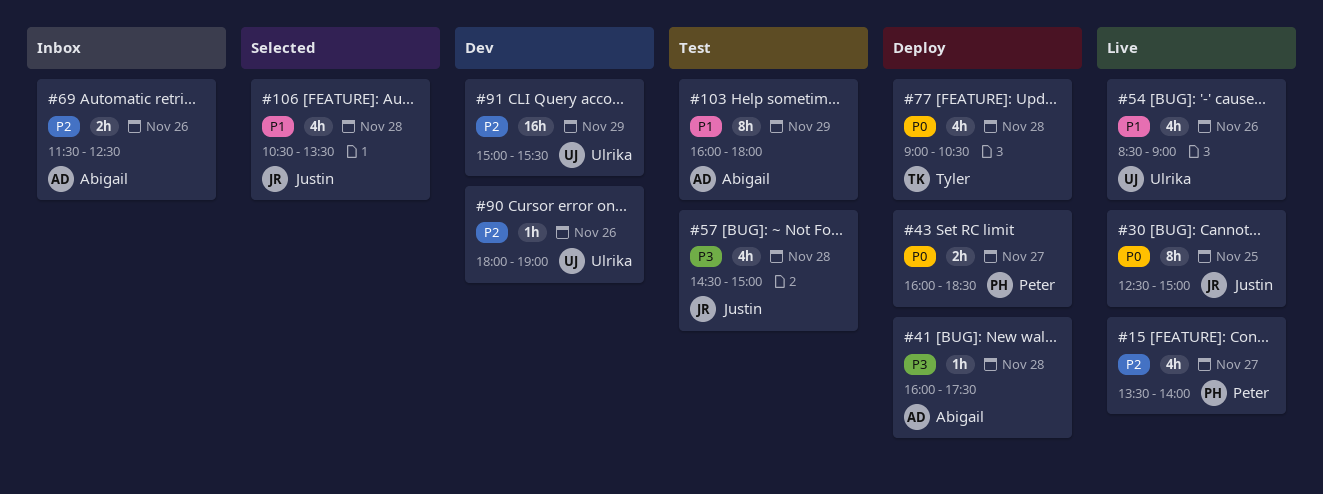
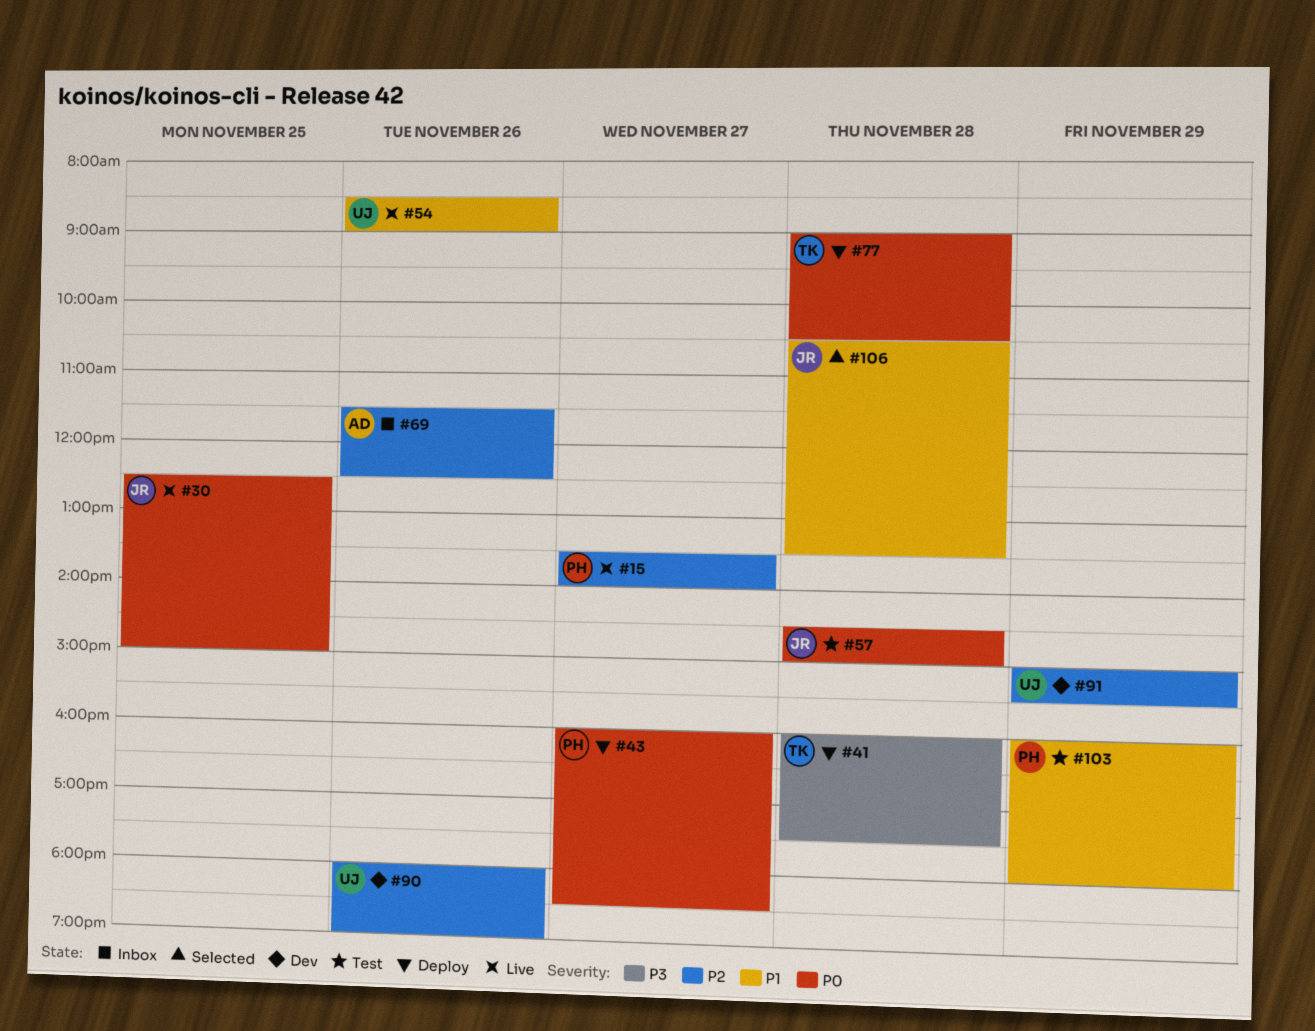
#41, owner: Abigail -> Tyler
#57, priority: P3 -> P0
#103, owner: Abigail -> Peter

